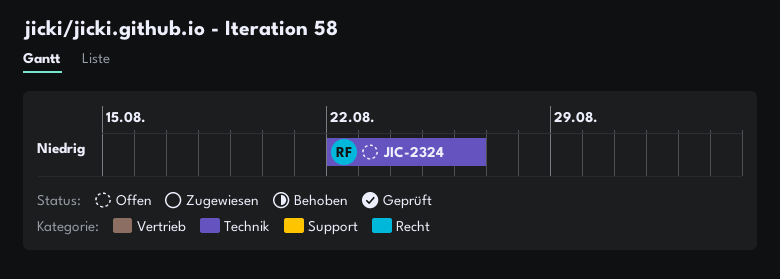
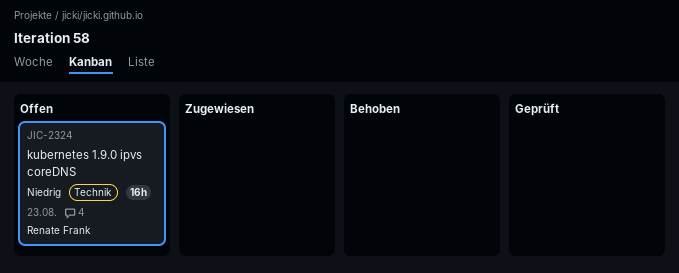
JIC-2324, due: Aug 26 -> Aug 23

